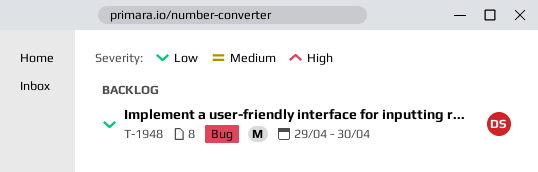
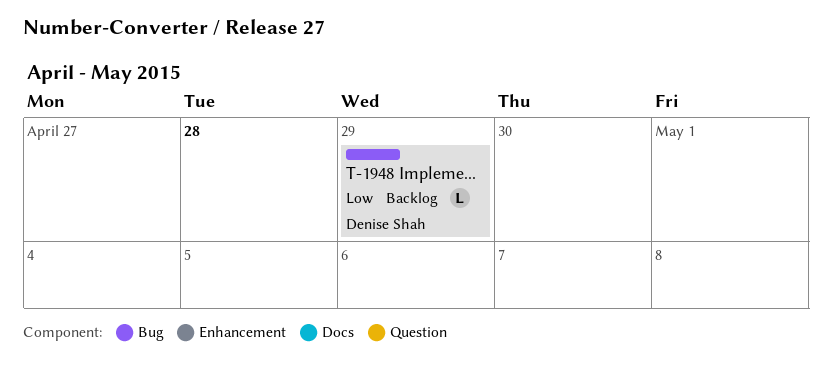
T-1948, estimate: M -> L
T-1948, due: Apr 30 -> Apr 29

